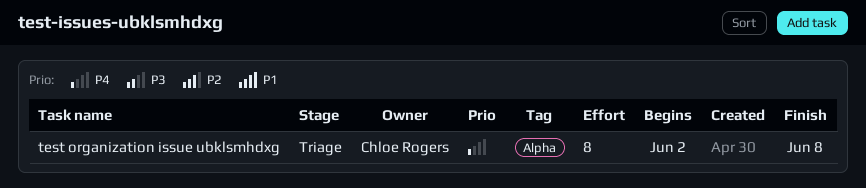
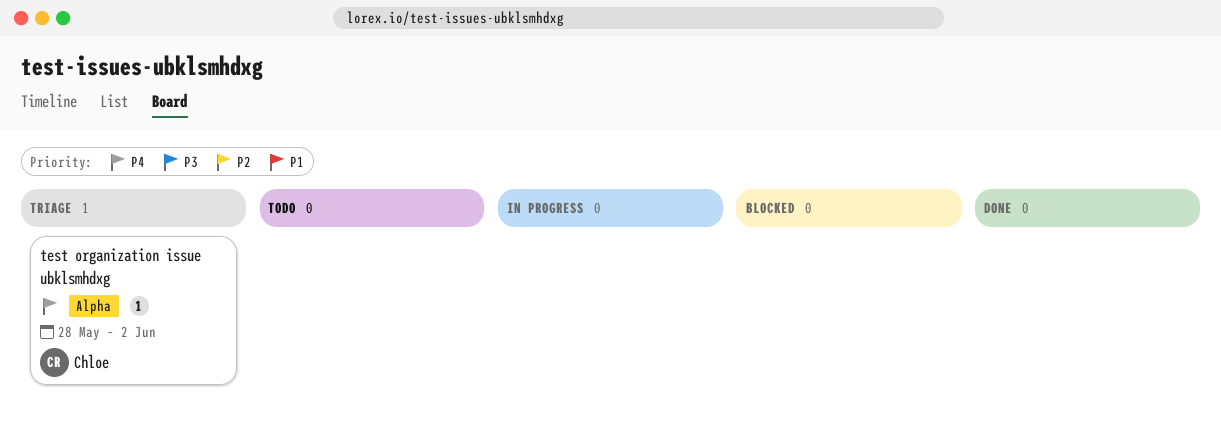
test organization issue ubklsmhdxg, estimate: 8 -> 1
test organization issue ubklsmhdxg, start: Jun 2 -> May 28
test organization issue ubklsmhdxg, due: Jun 8 -> Jun 2

